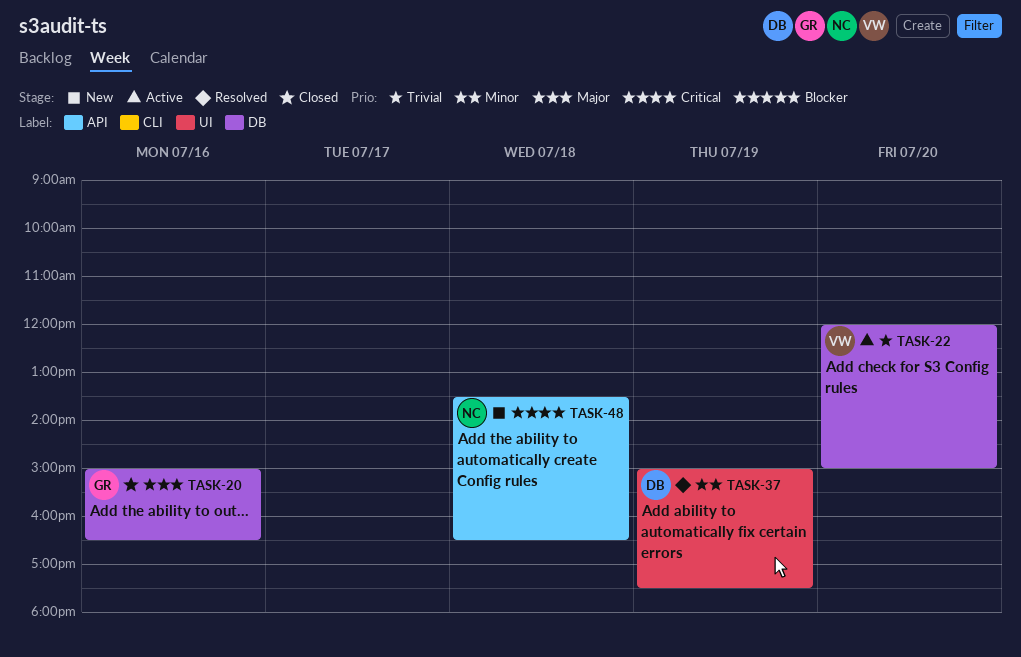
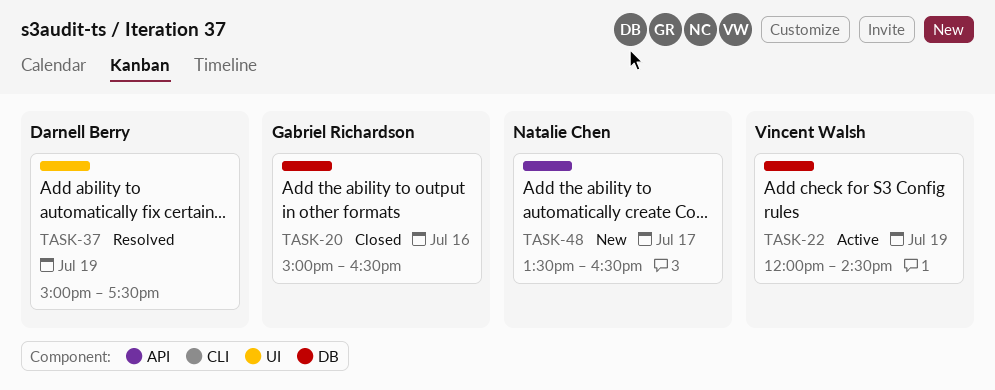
TASK-22, day: Jul 20 -> Jul 19
TASK-22, ends: 15:00 -> 14:30
TASK-48, day: Jul 18 -> Jul 17

